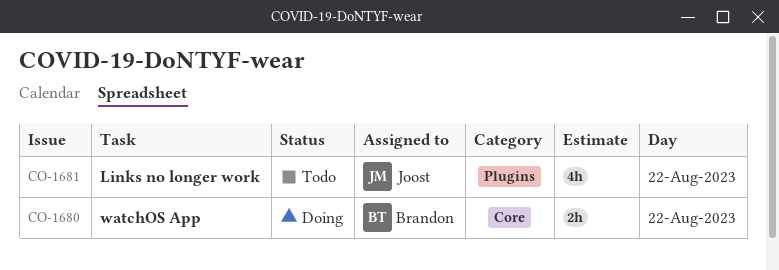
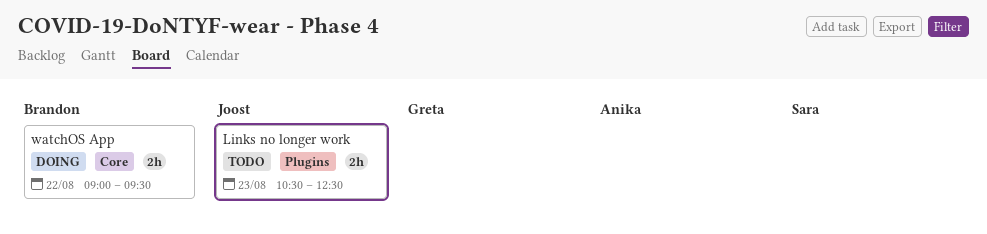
Links no longer work, estimate: 4h -> 2h
Links no longer work, day: Aug 22 -> Aug 23

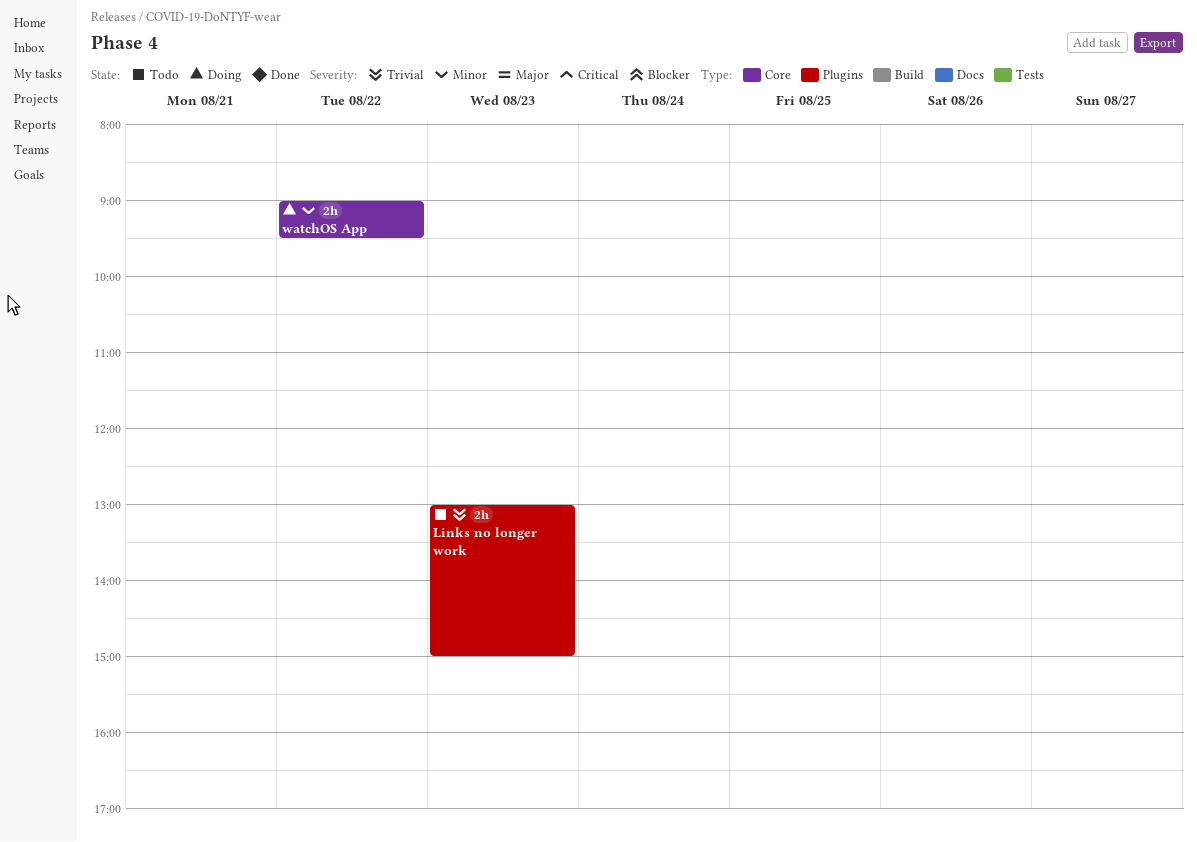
Links no longer work, begins: 10:30 -> 13:00
Links no longer work, ends: 12:30 -> 15:00

